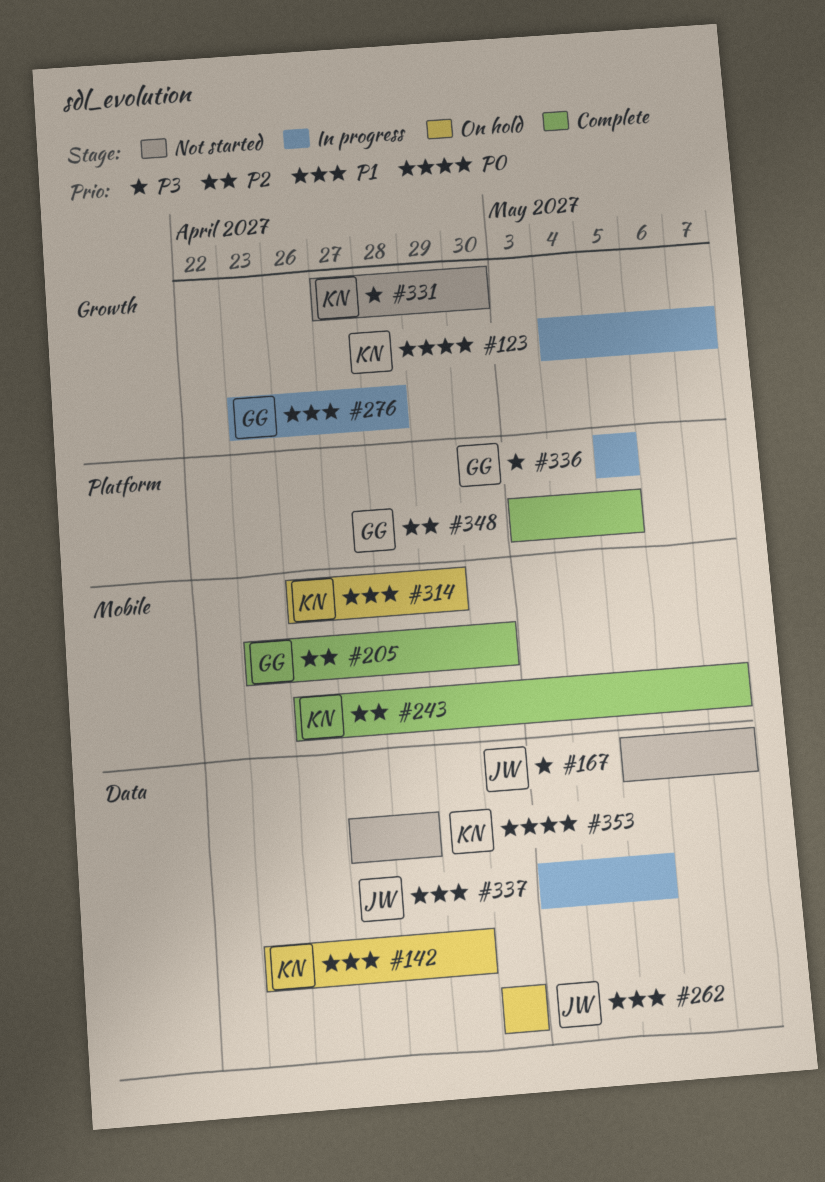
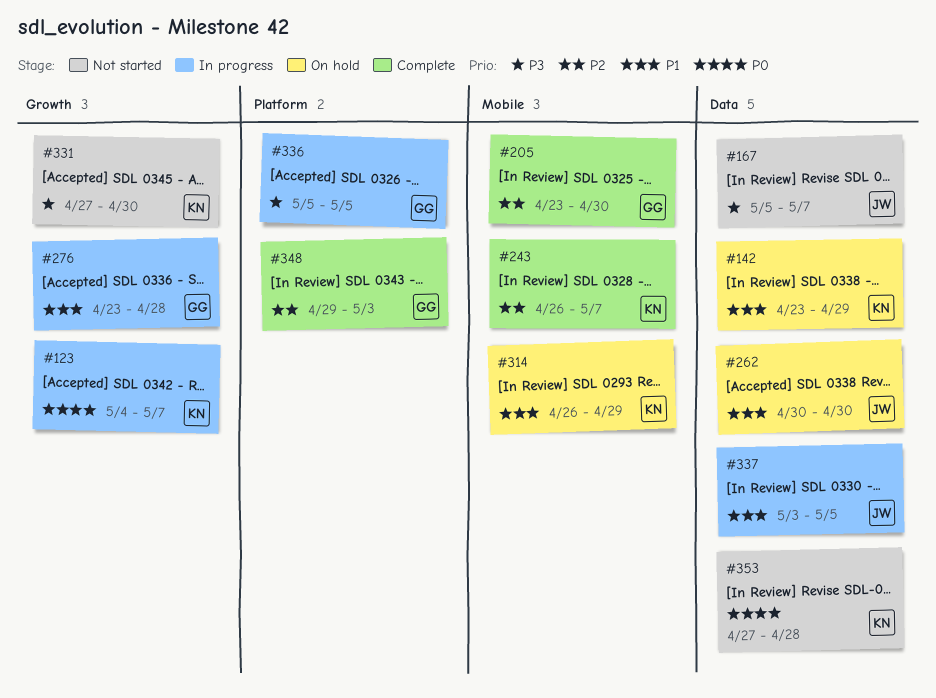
#348, start: May 3 -> Apr 29
#348, due: May 5 -> May 3

